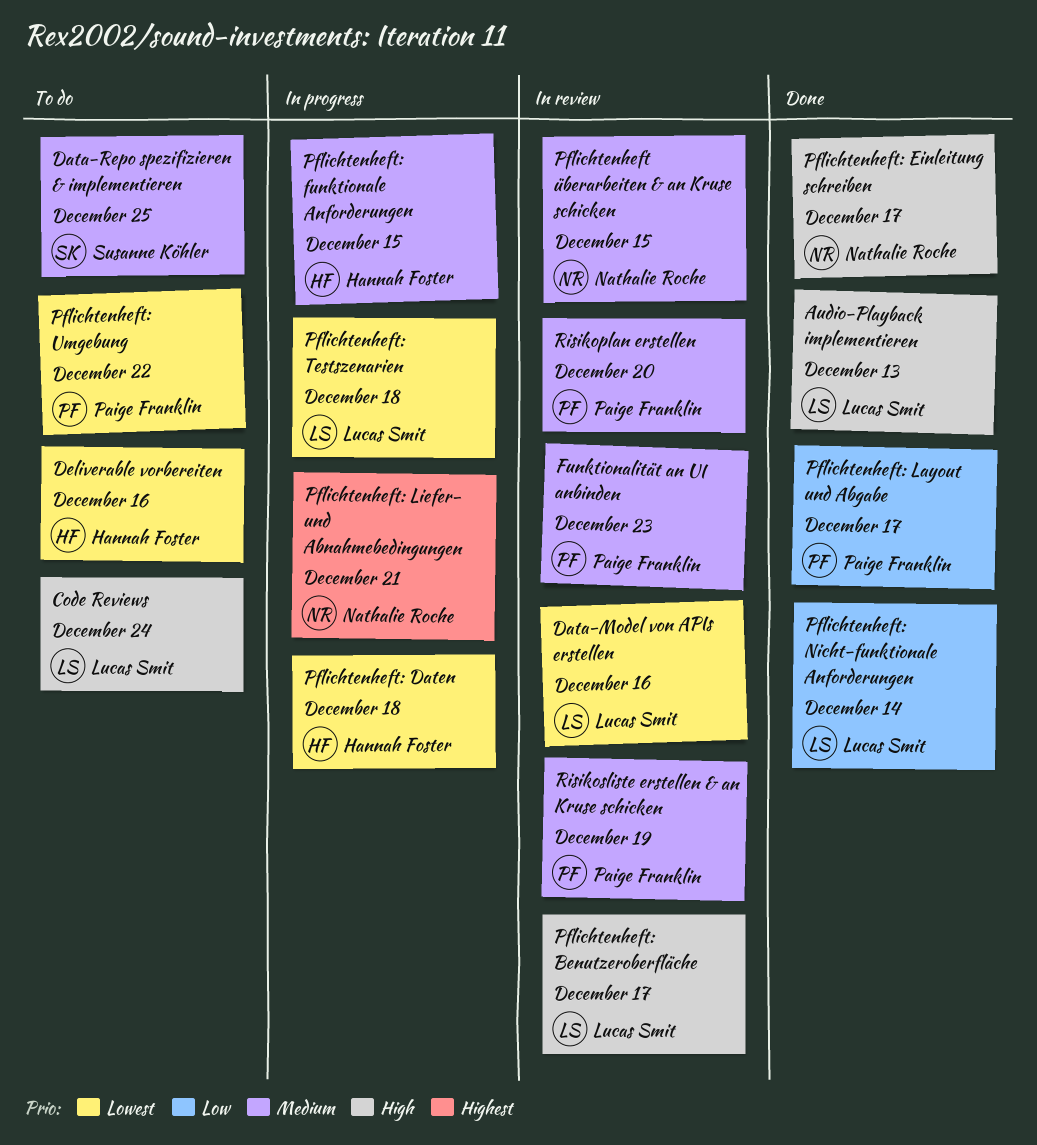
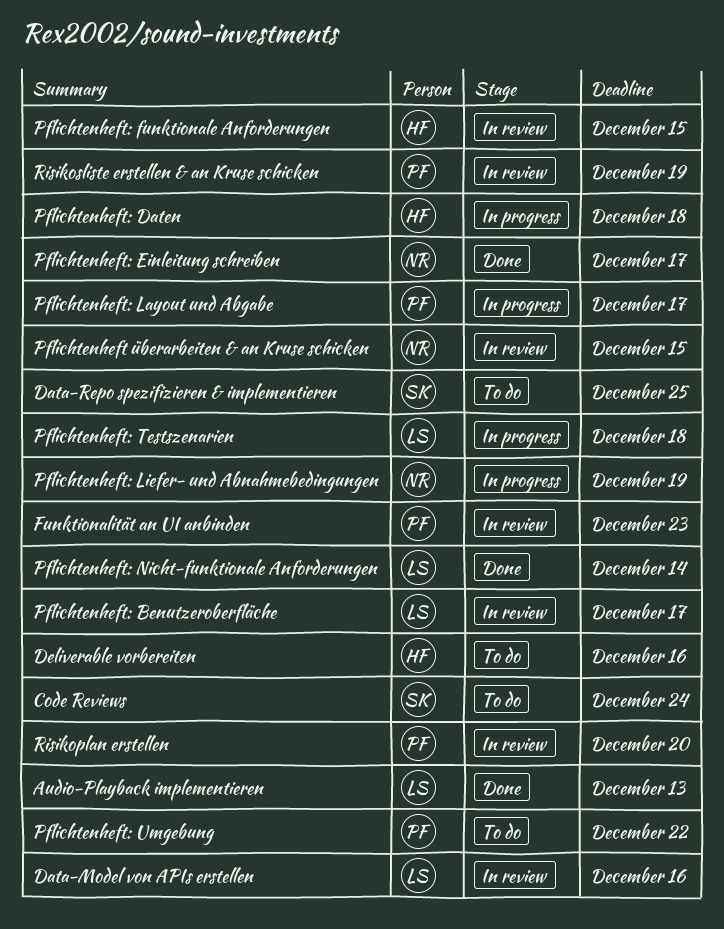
Code Reviews, owner: Lucas Smit -> Susanne Köhler
Pflichtenheft: funktionale Anforderungen, status: In progress -> In review
Pflichtenheft: Layout und Abgabe, status: Done -> In progress
Pflichtenheft: Liefer- und Abnahmebedingungen, due: Dec 21 -> Dec 19

